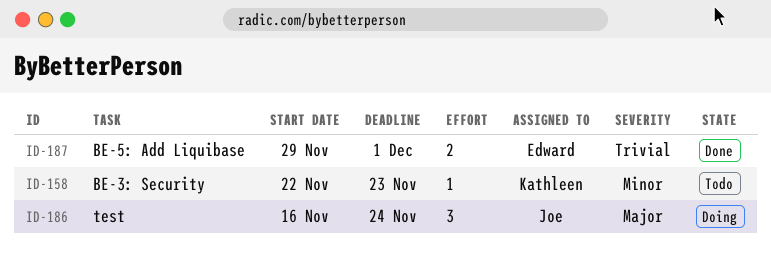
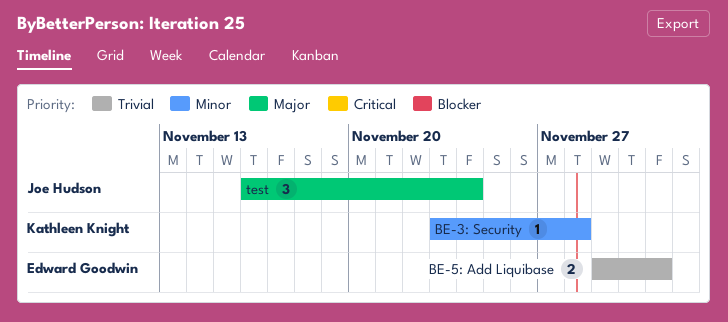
BE-3: Security, start: Nov 22 -> Nov 23
BE-3: Security, due: Nov 23 -> Nov 28

